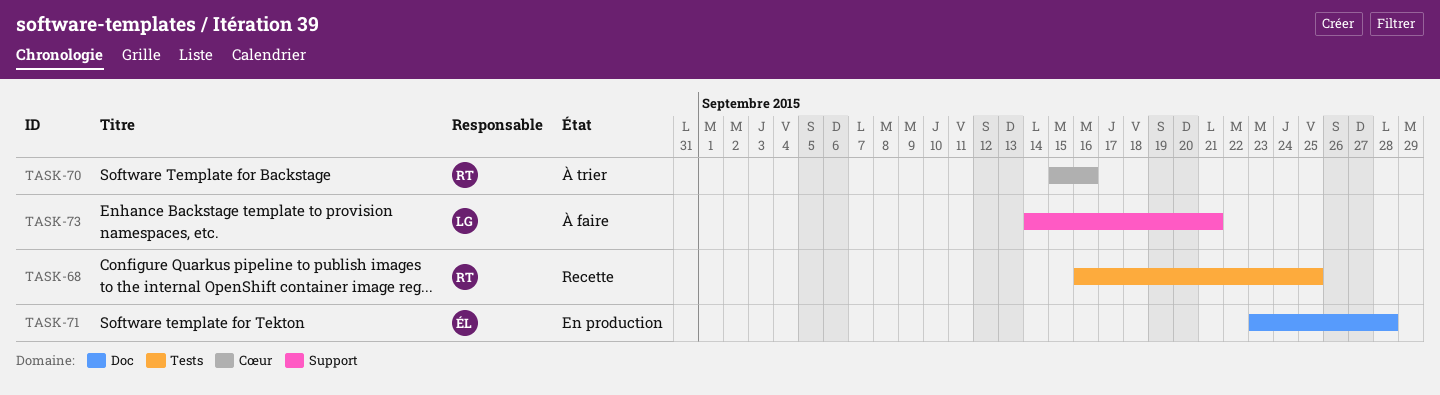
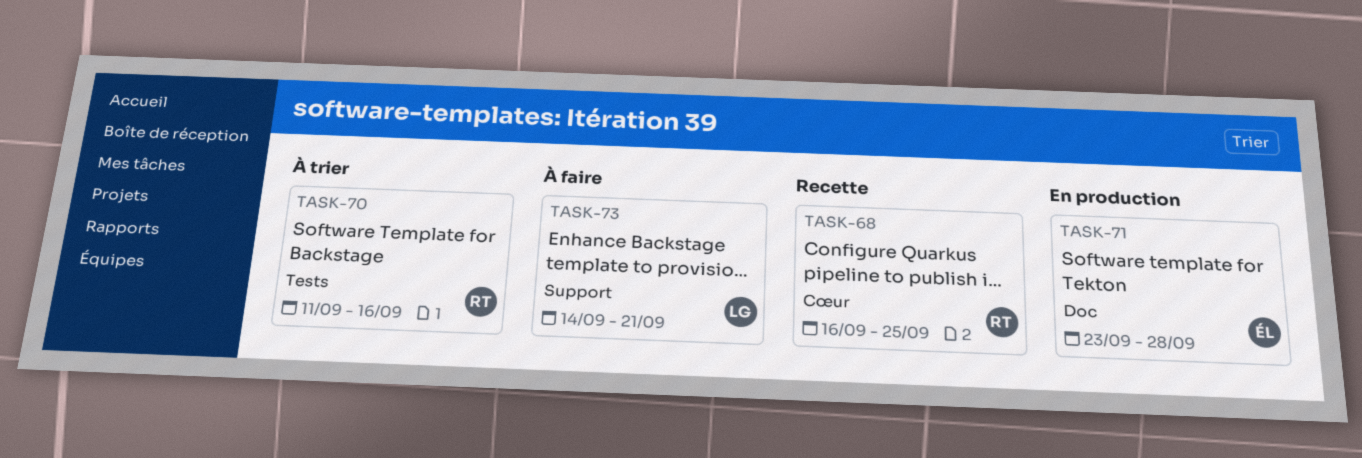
TASK-68, label: Tests -> Cœur
TASK-70, label: Cœur -> Tests
TASK-70, start: Sep 15 -> Sep 11

